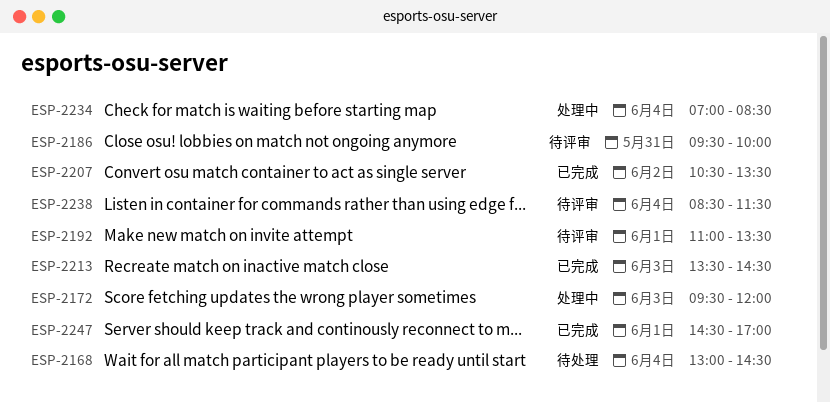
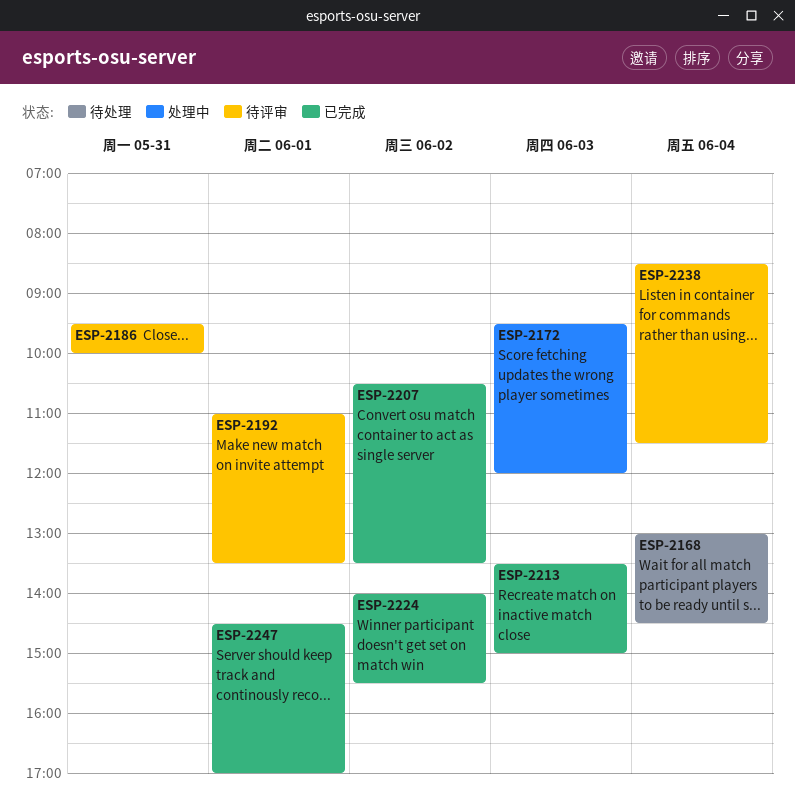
ESP-2213, ends: 14:30 -> 15:00
ESP-2224: none -> present
ESP-2234: present -> none

